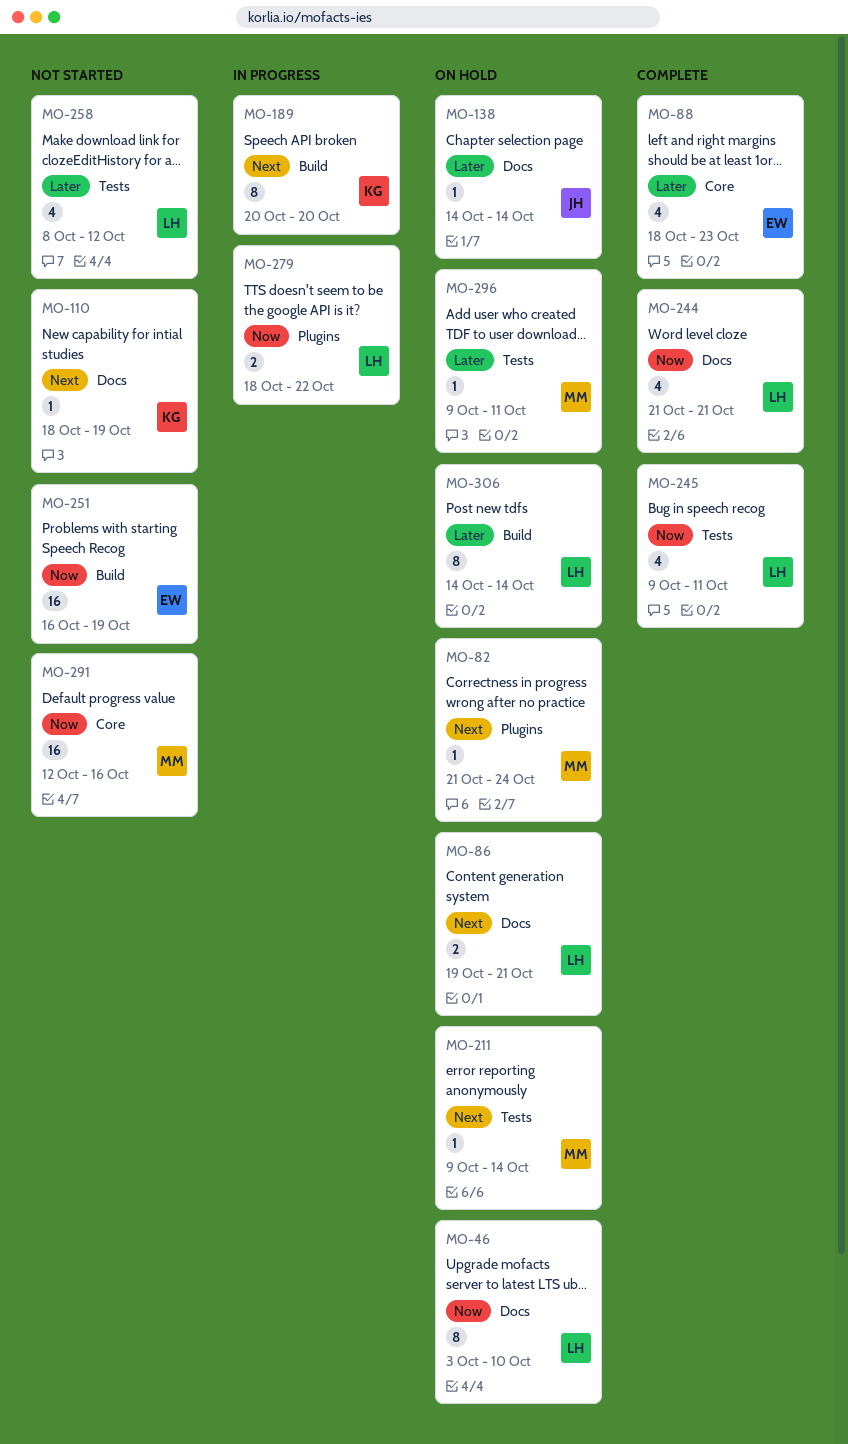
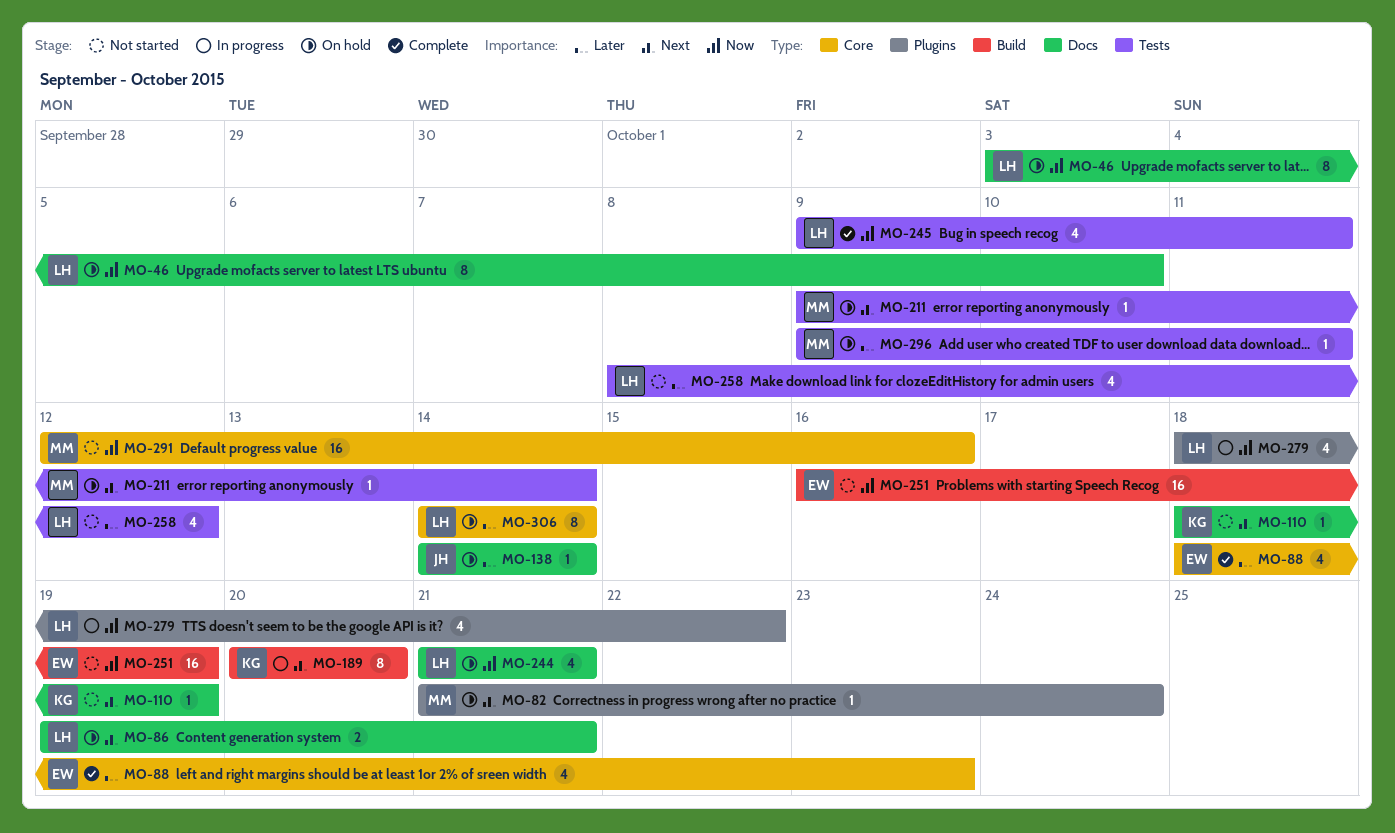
MO-244, status: Complete -> On hold
MO-279, estimate: 2 -> 4
MO-306, label: Build -> Core

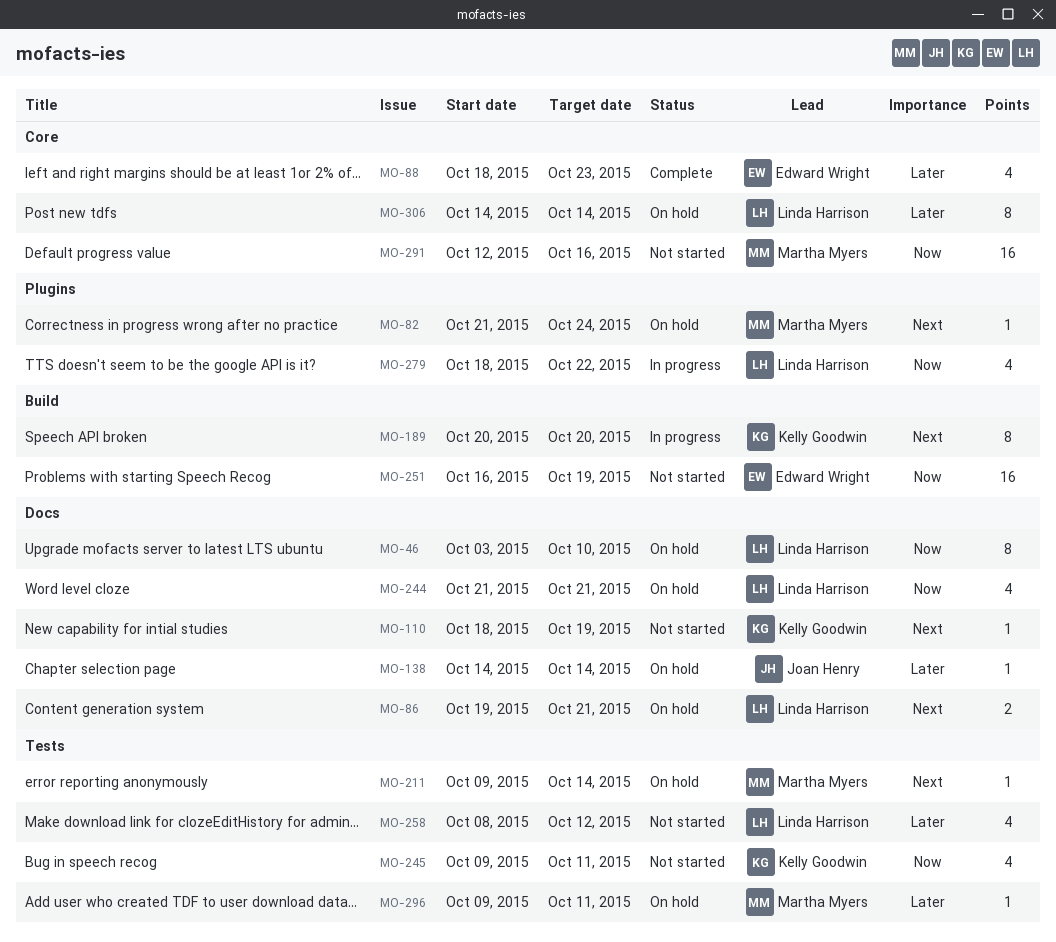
MO-245, status: Complete -> Not started
MO-245, owner: Linda Harrison -> Kelly Goodwin

